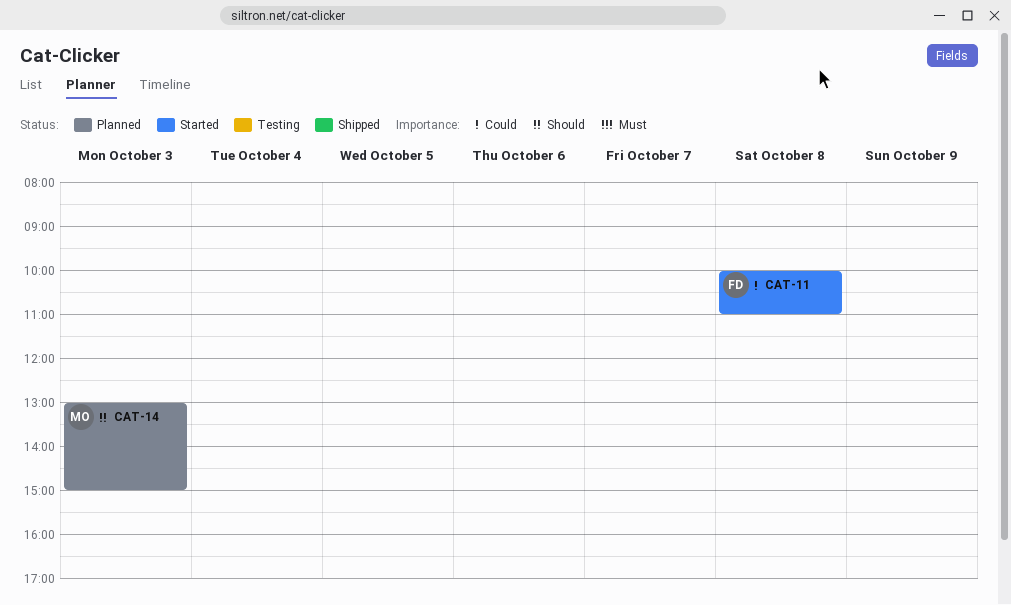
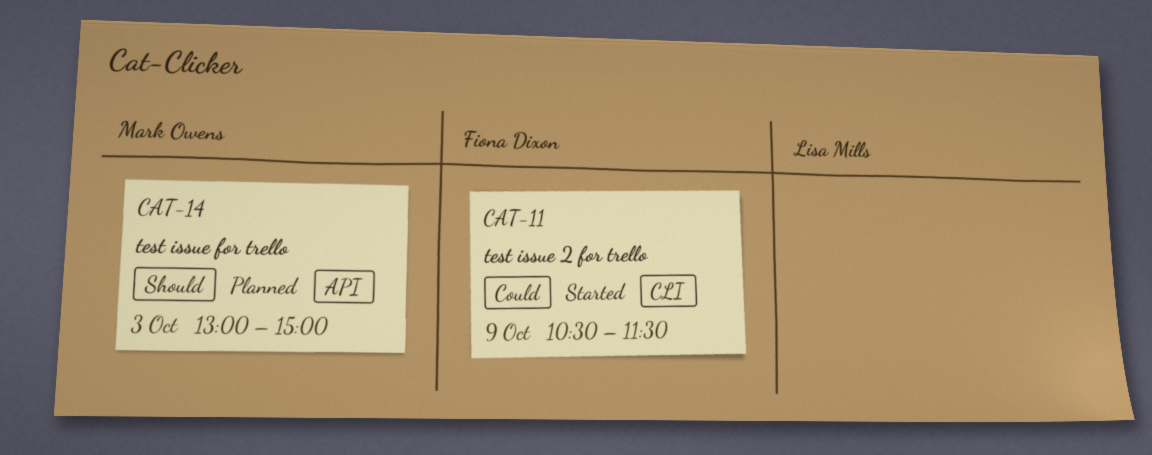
CAT-11, day: Oct 8 -> Oct 9
CAT-11, begins: 10:00 -> 10:30
CAT-11, ends: 11:00 -> 11:30

